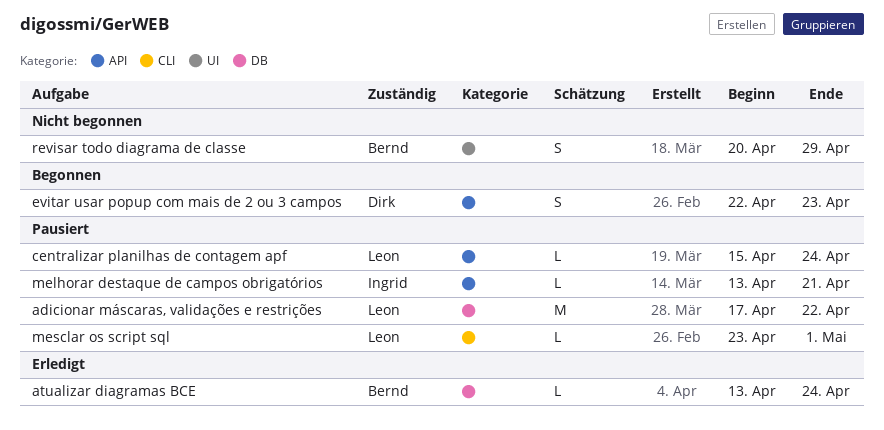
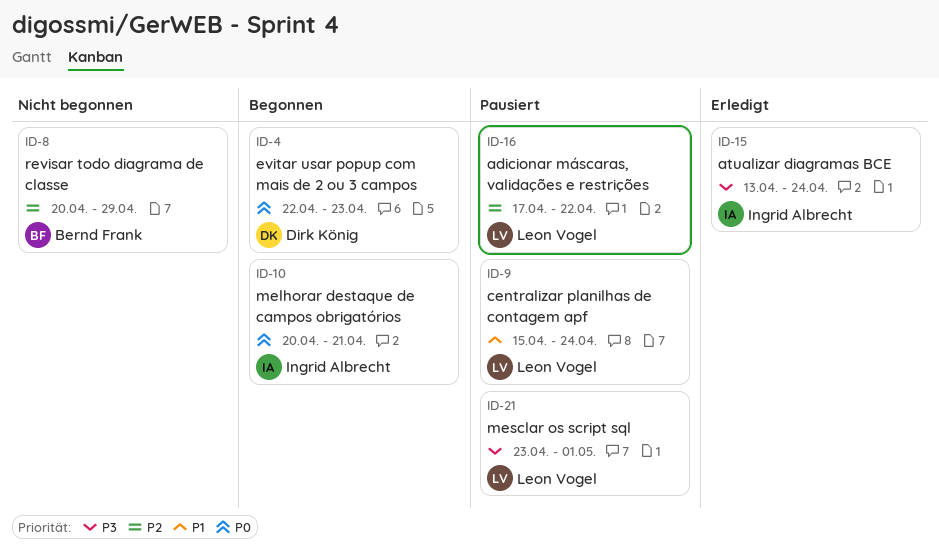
atualizar diagramas BCE, owner: Bernd Frank -> Ingrid Albrecht
melhorar destaque de campos obrigatórios, status: Pausiert -> Begonnen
melhorar destaque de campos obrigatórios, start: Apr 13 -> Apr 20

